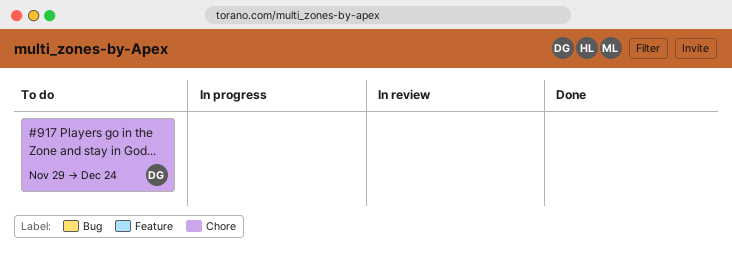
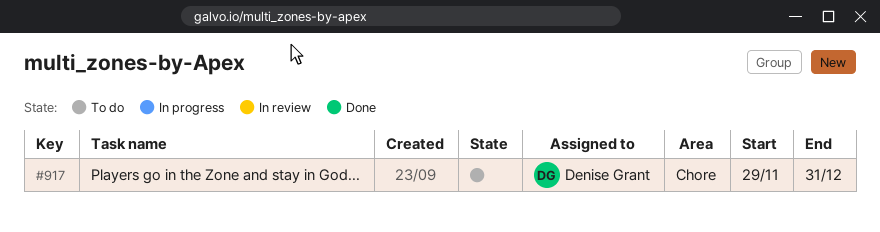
#917, due: Dec 24 -> Dec 31

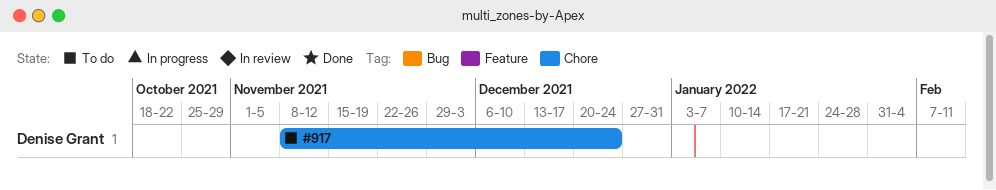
#917, start: Nov 29 -> Nov 8
#917, due: Dec 31 -> Dec 24

